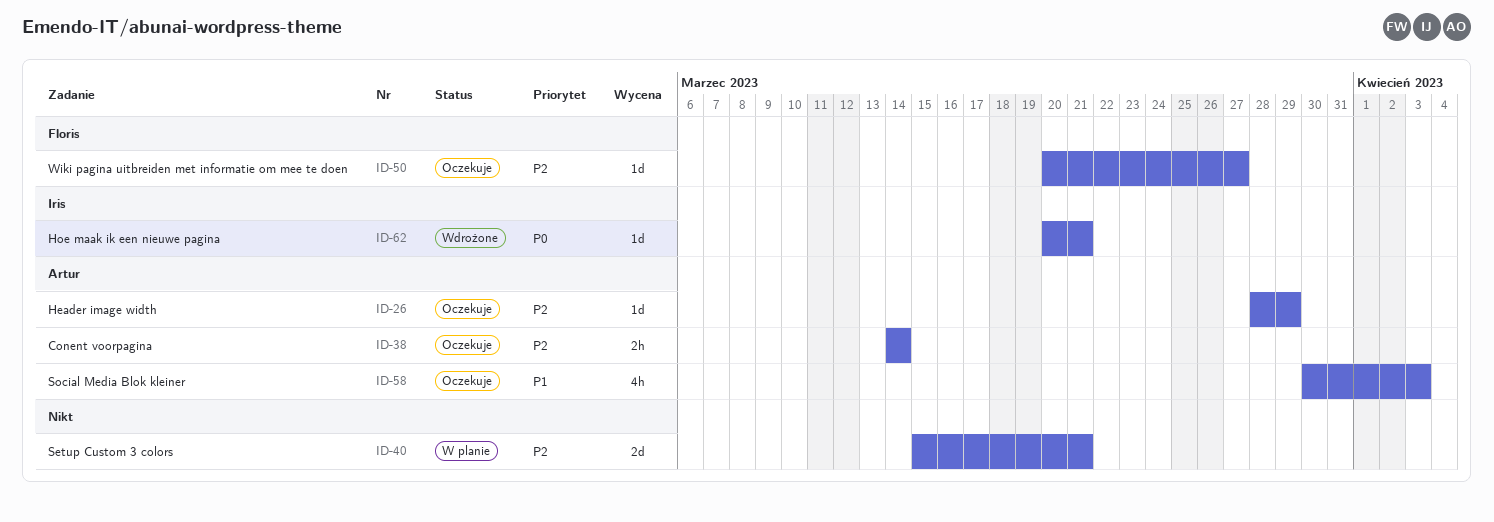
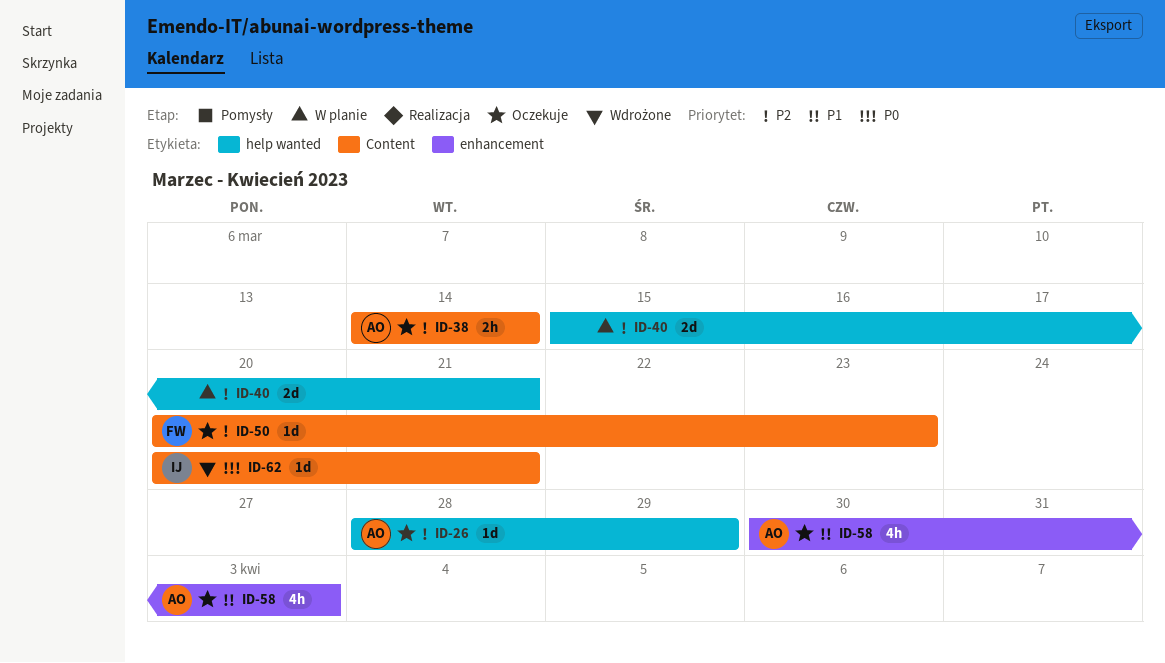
ID-50, due: Mar 27 -> Mar 23

